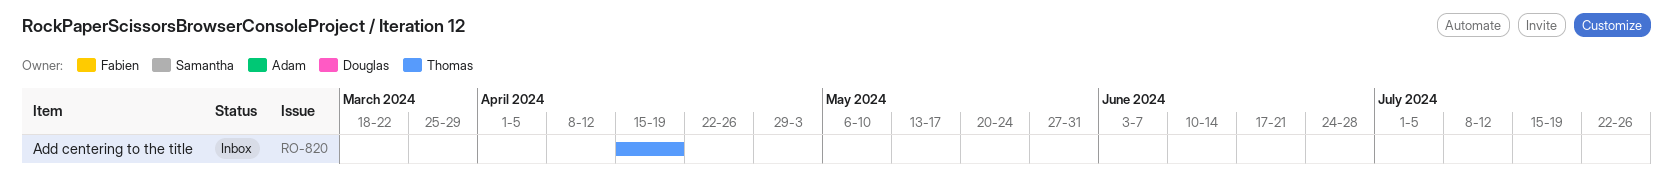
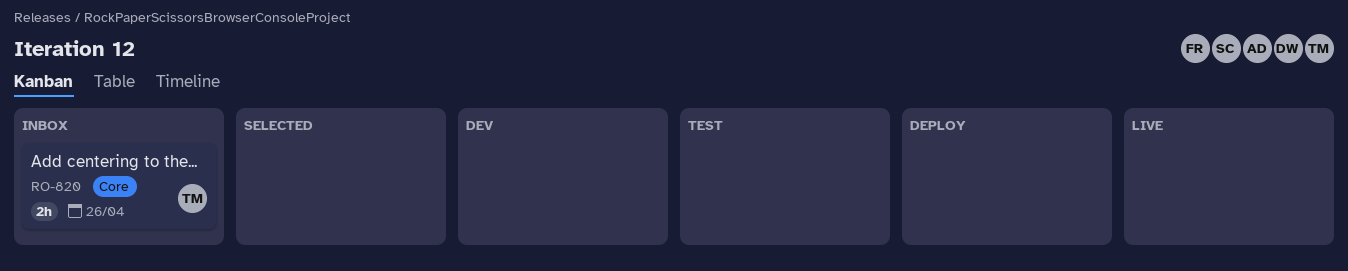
RO-820, due: Apr 19 -> Apr 26

